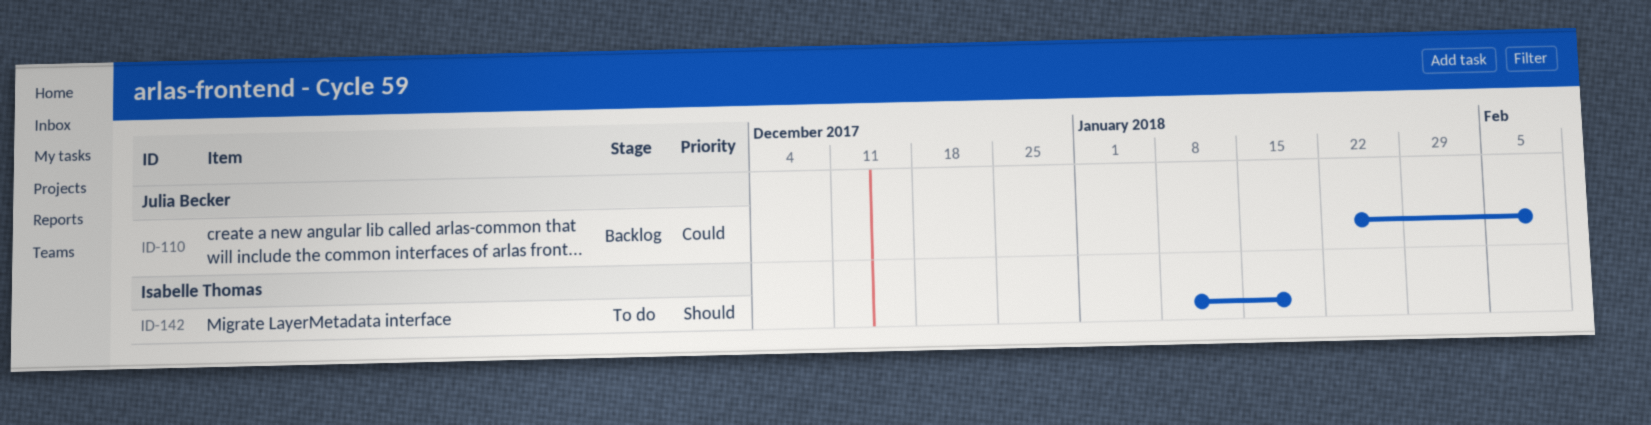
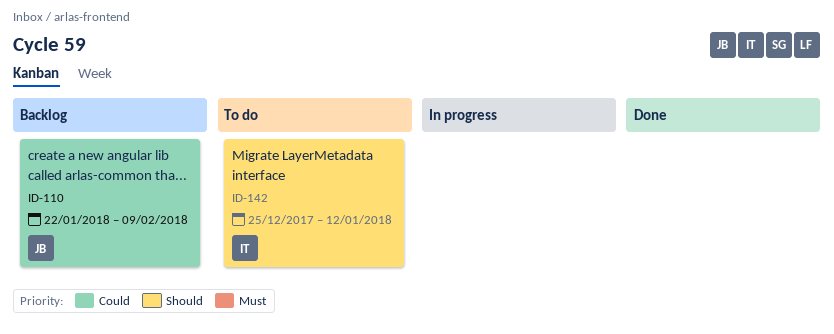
ID-142, start: Jan 8 -> Dec 25
ID-142, due: Jan 19 -> Jan 12

